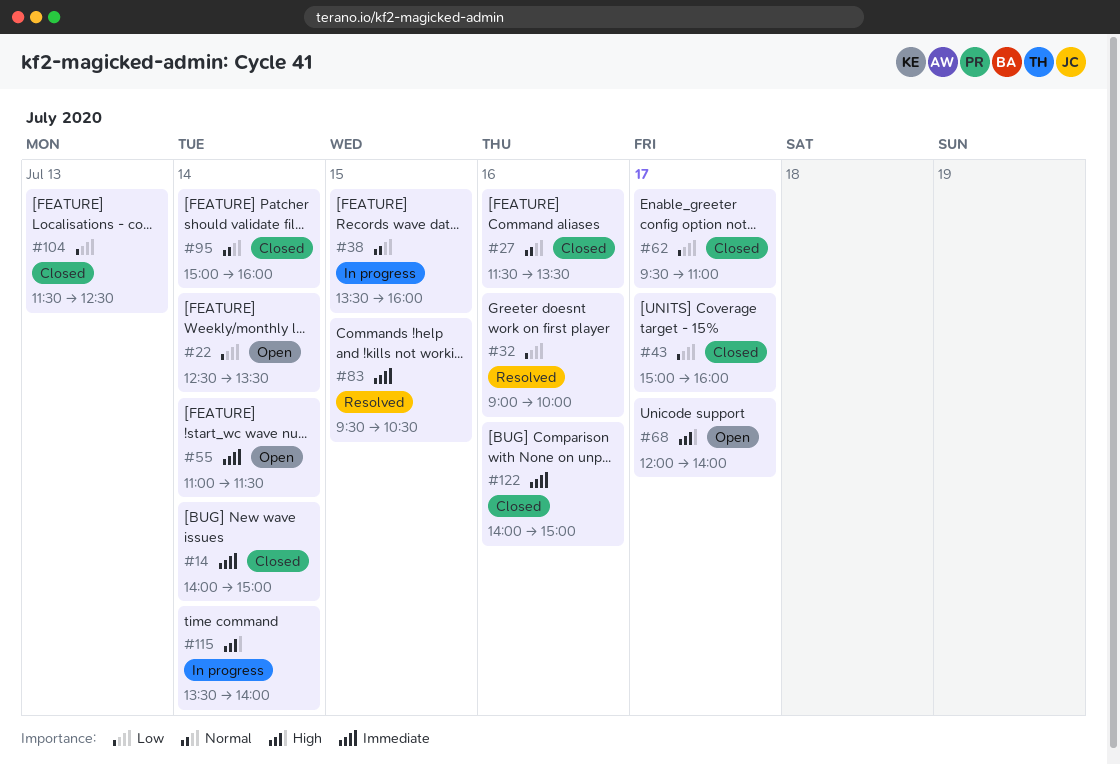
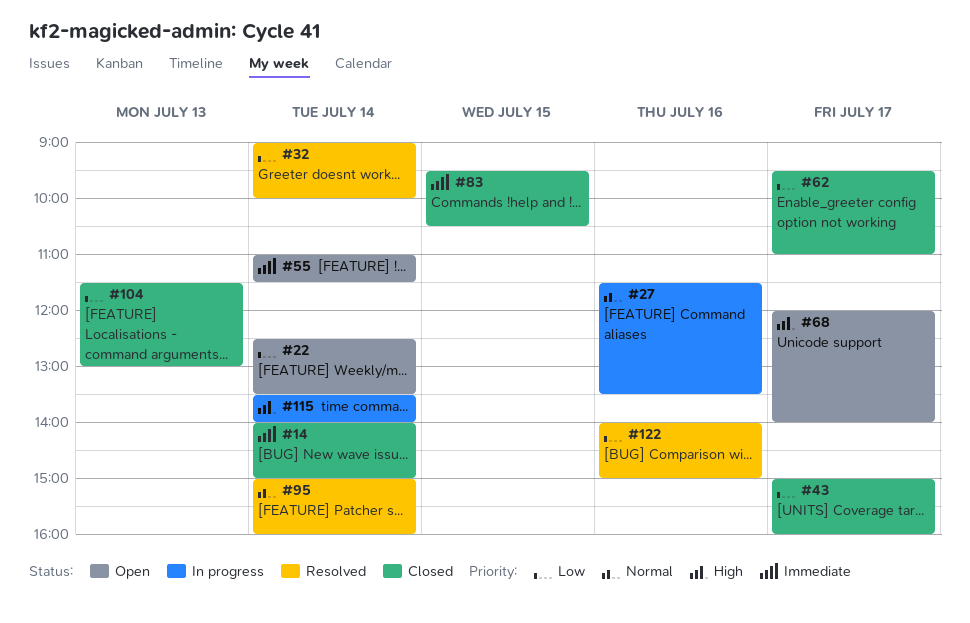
#27, status: Closed -> In progress
#32, day: Jul 16 -> Jul 14
#38: present -> none
#83, status: Resolved -> Closed
#95, status: Closed -> Resolved
#104, ends: 12:30 -> 13:00
#122, status: Closed -> Resolved
#122, priority: Immediate -> Low

